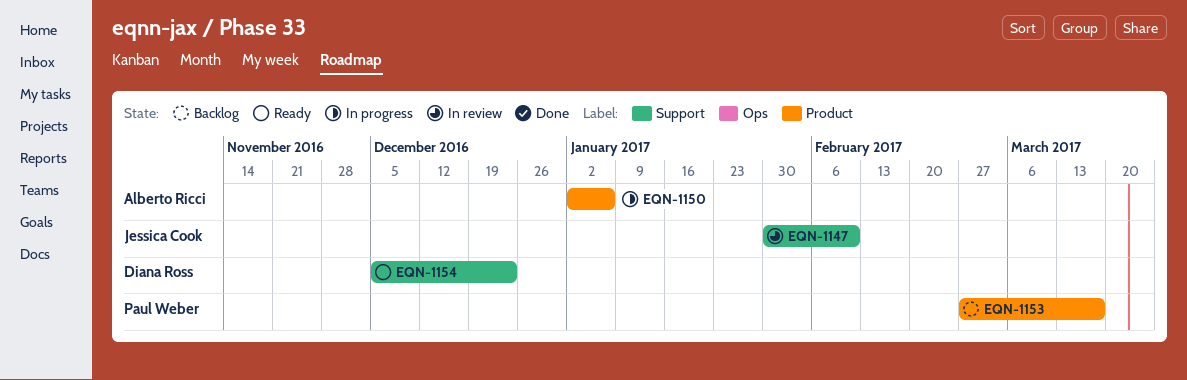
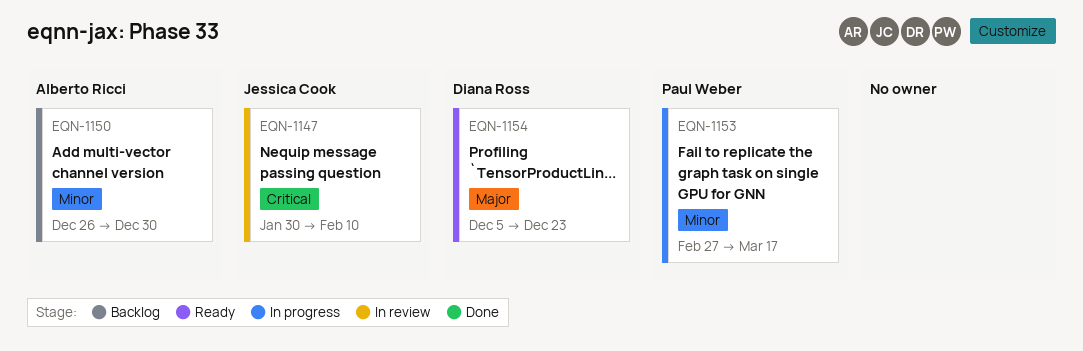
EQN-1150, status: In progress -> Backlog
EQN-1150, start: Jan 2 -> Dec 26
EQN-1150, due: Jan 6 -> Dec 30
EQN-1153, status: Backlog -> In progress

